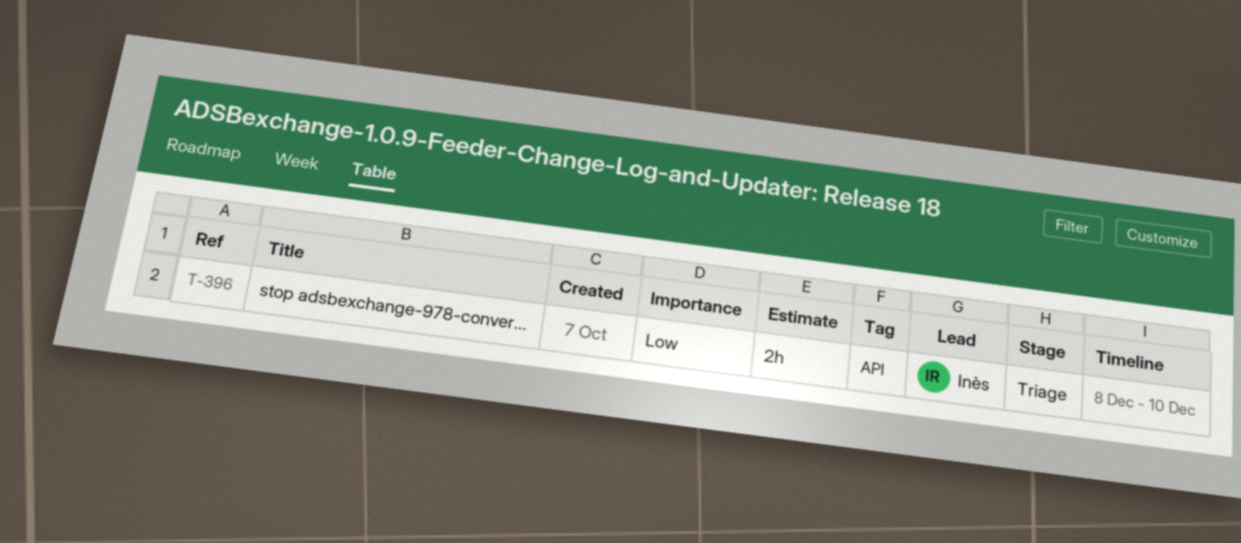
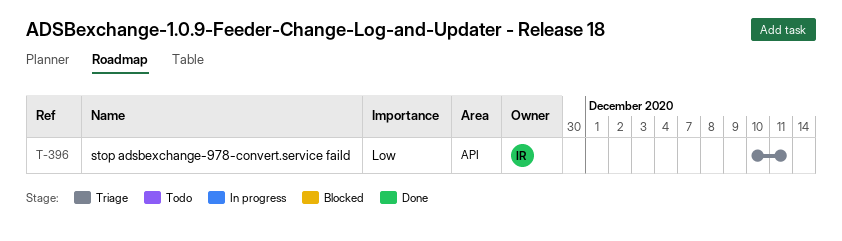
T-396, start: Dec 8 -> Dec 10
T-396, due: Dec 10 -> Dec 11

